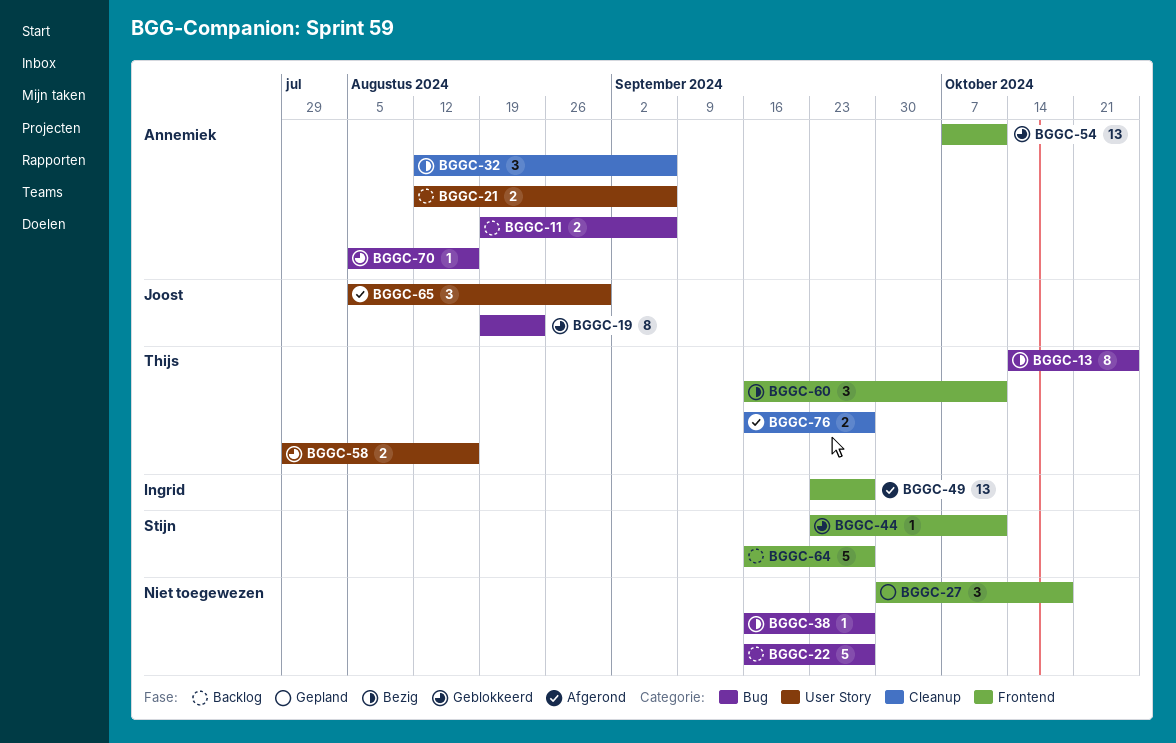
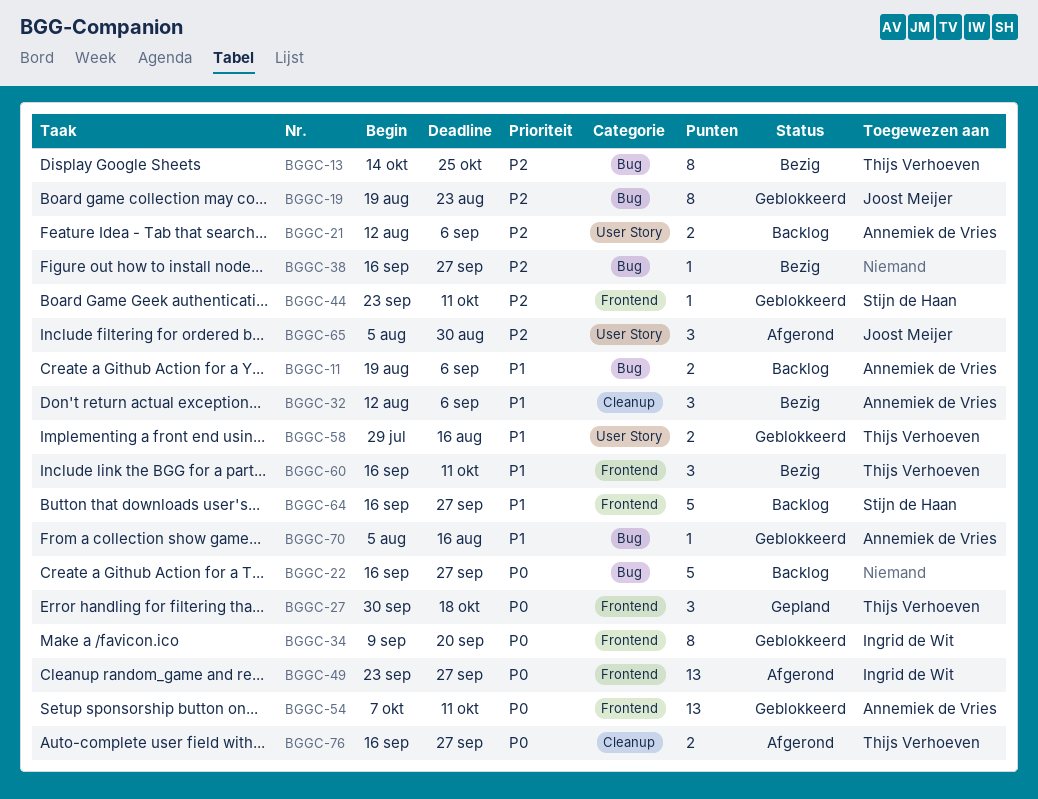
BGGC-27, owner: none -> Thijs Verhoeven
BGGC-34: none -> present

